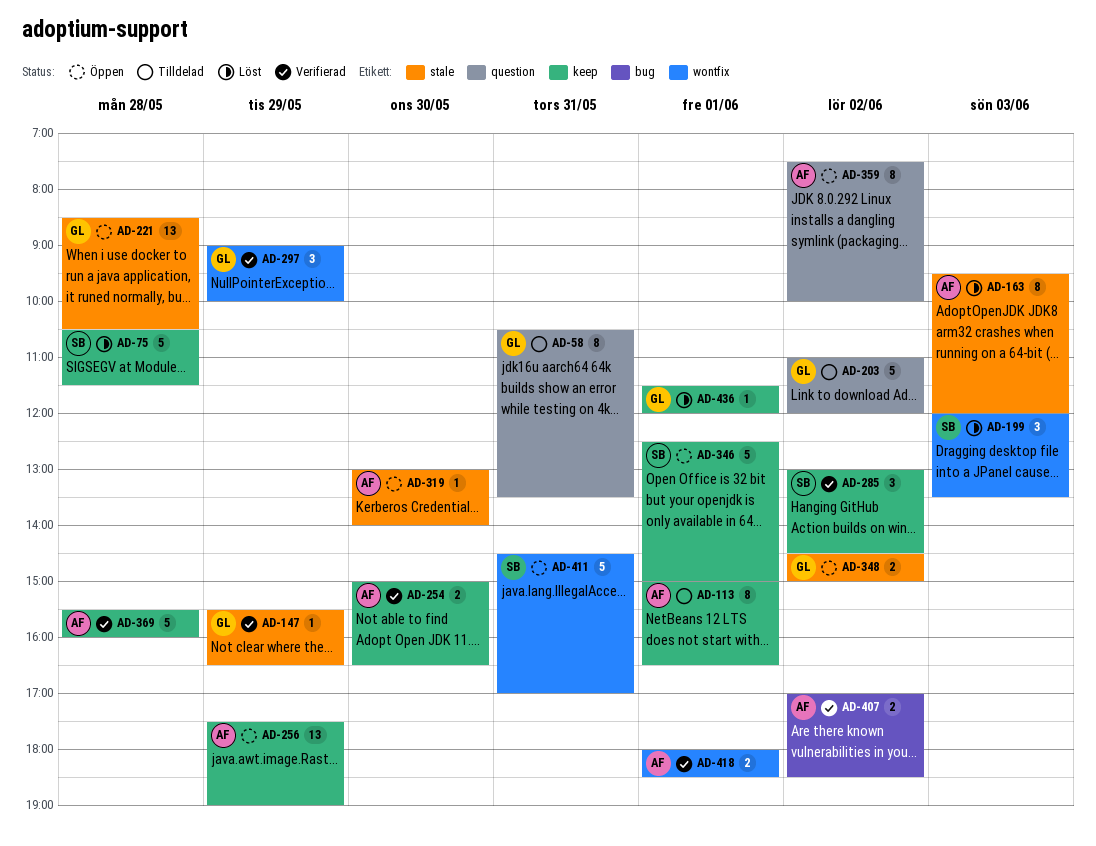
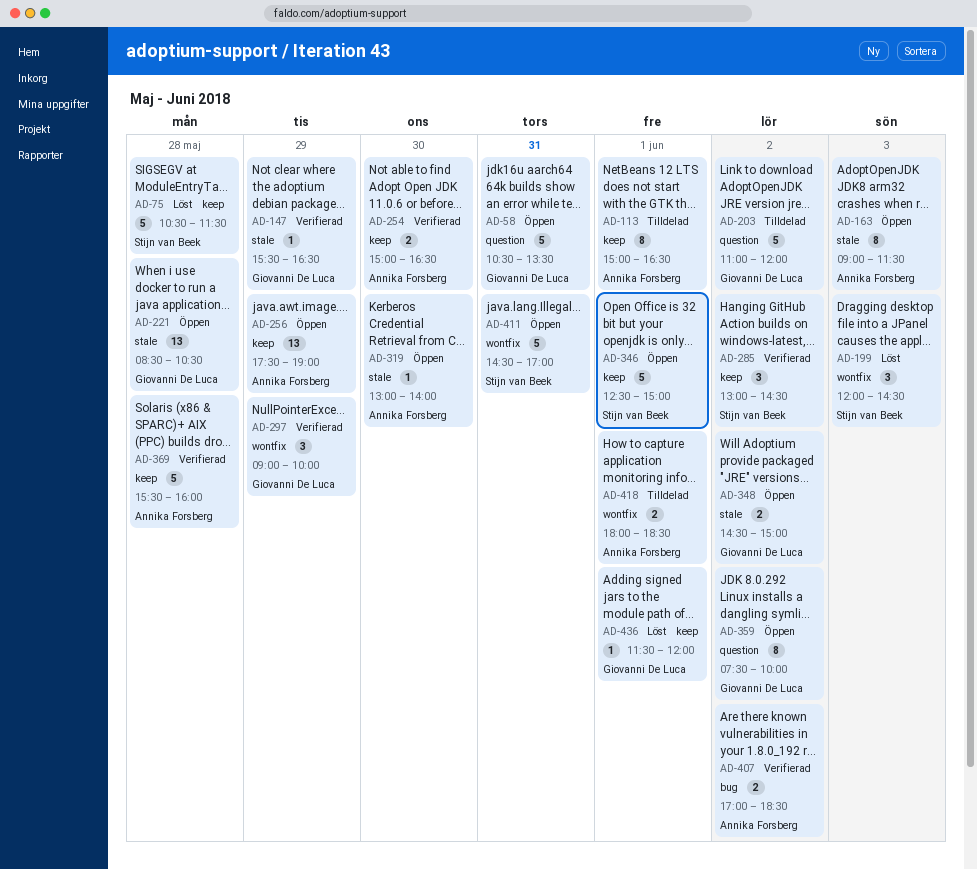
AD-58, status: Tilldelad -> Öppen
AD-58, estimate: 8 -> 5
AD-163, status: Löst -> Öppen
AD-163, begins: 09:30 -> 09:00
AD-163, ends: 12:00 -> 11:30
AD-199, ends: 13:30 -> 14:30
AD-359, owner: Annika Forsberg -> Giovanni De Luca
AD-418, status: Verifierad -> Tilldelad

